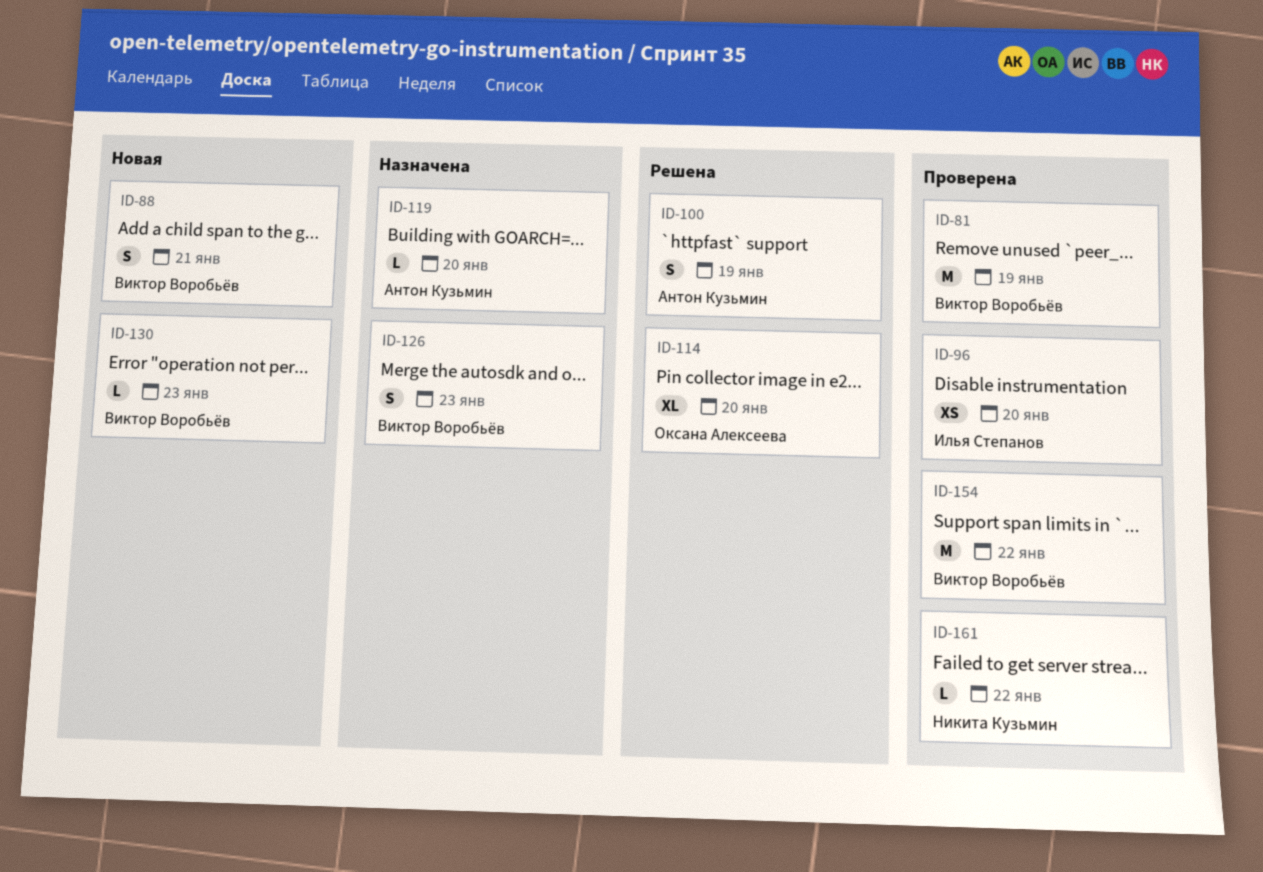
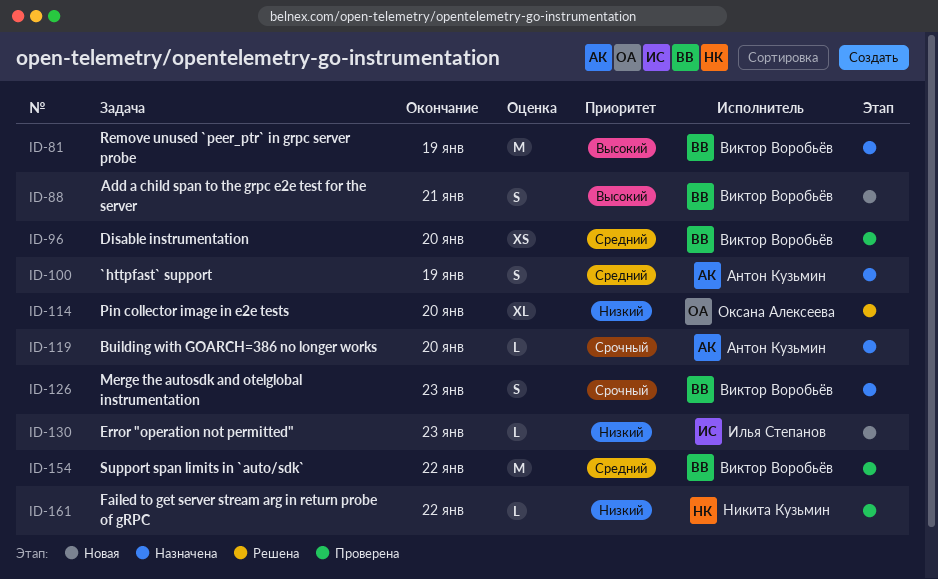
ID-81, status: Проверена -> Назначена
ID-96, owner: Илья Степанов -> Виктор Воробьёв
ID-100, status: Решена -> Назначена
ID-130, owner: Виктор Воробьёв -> Илья Степанов

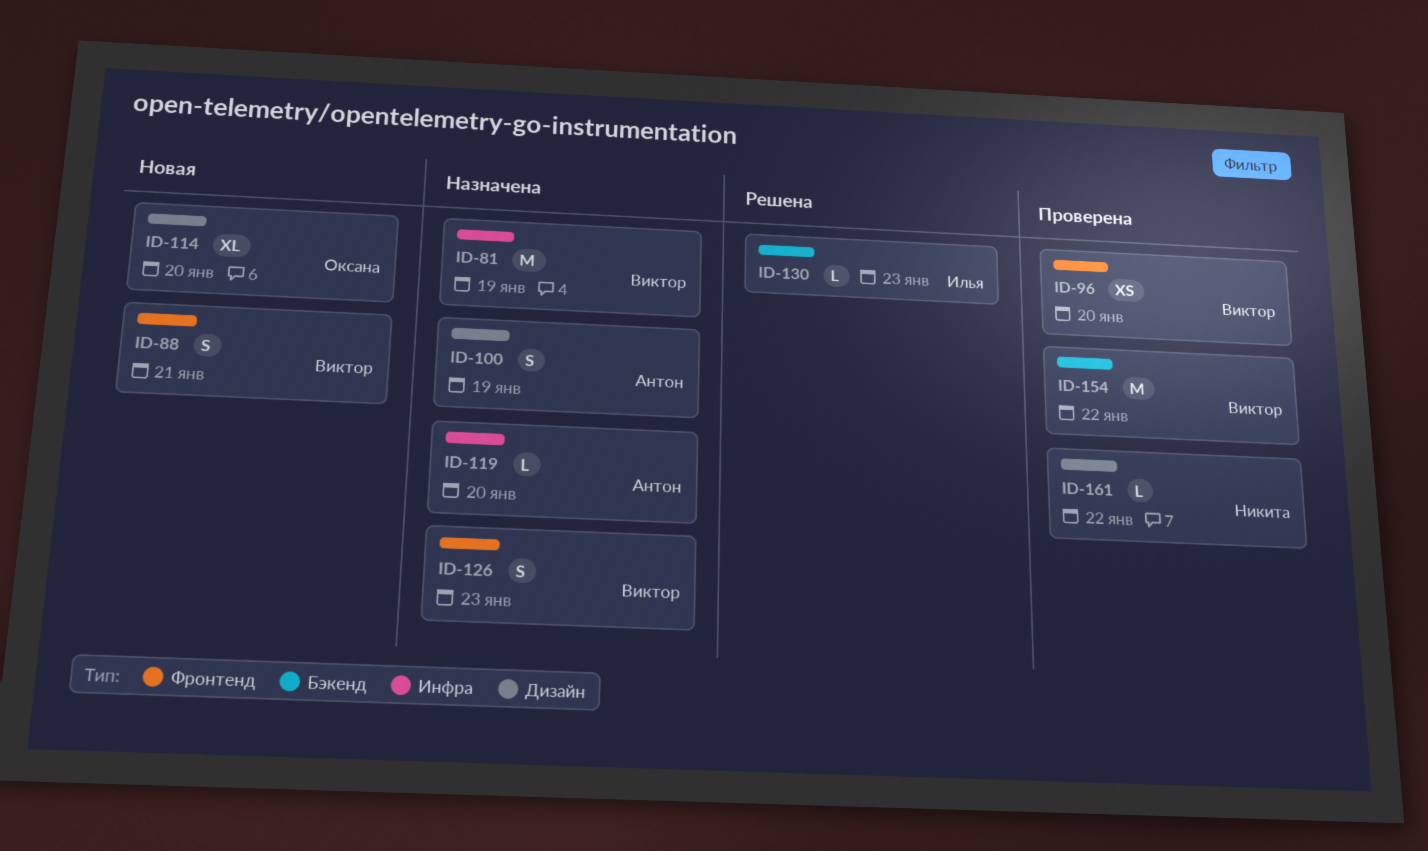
ID-114, status: Решена -> Новая
ID-130, status: Новая -> Решена

